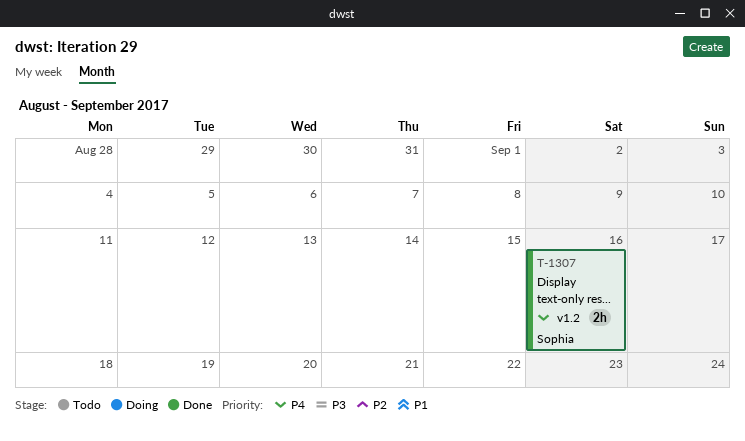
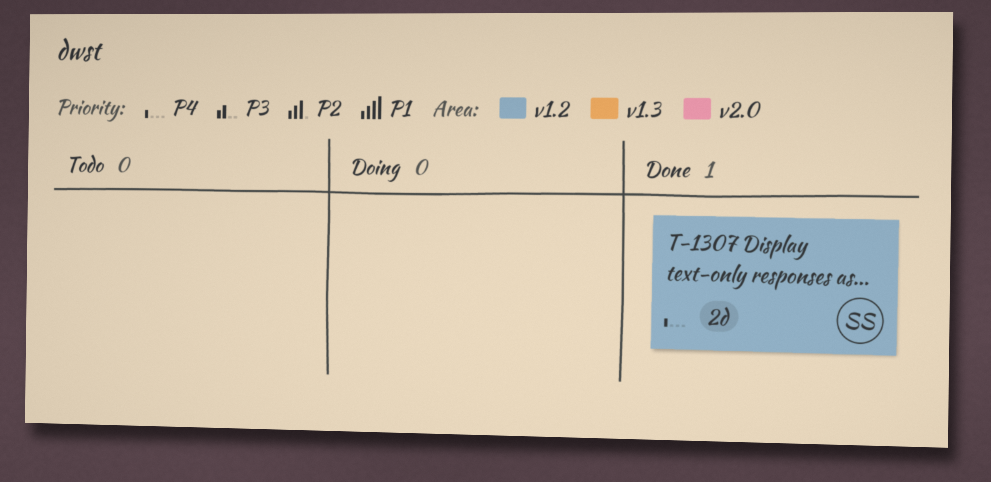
T-1307, estimate: 2h -> 2d

